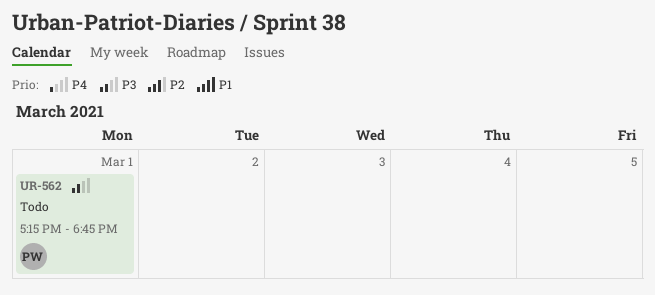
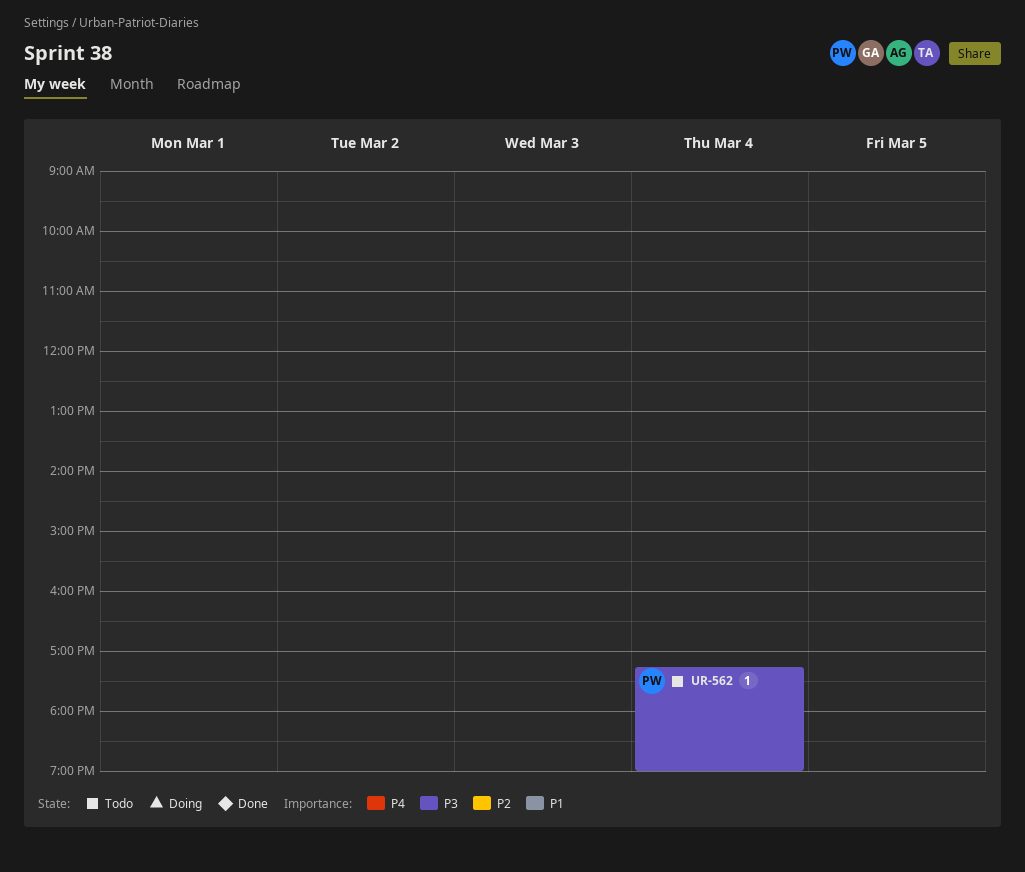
UR-562, day: Mar 1 -> Mar 4
UR-562, ends: 18:45 -> 19:00

